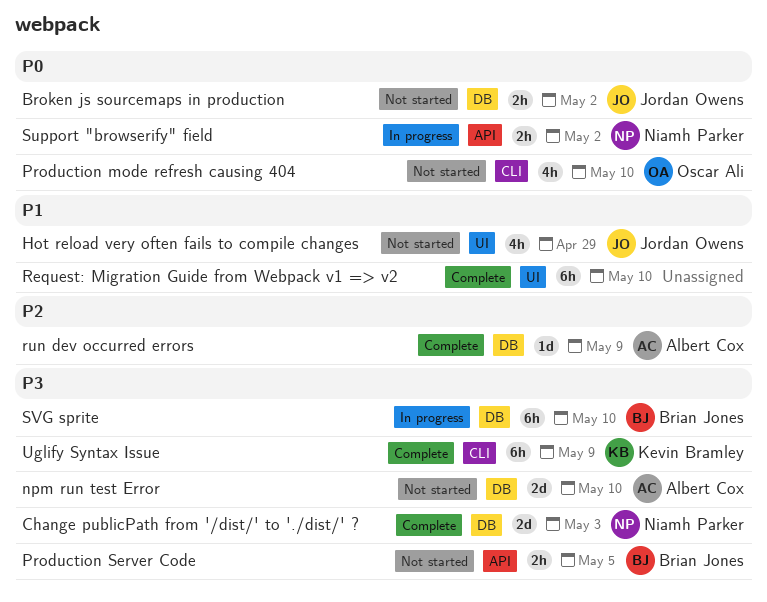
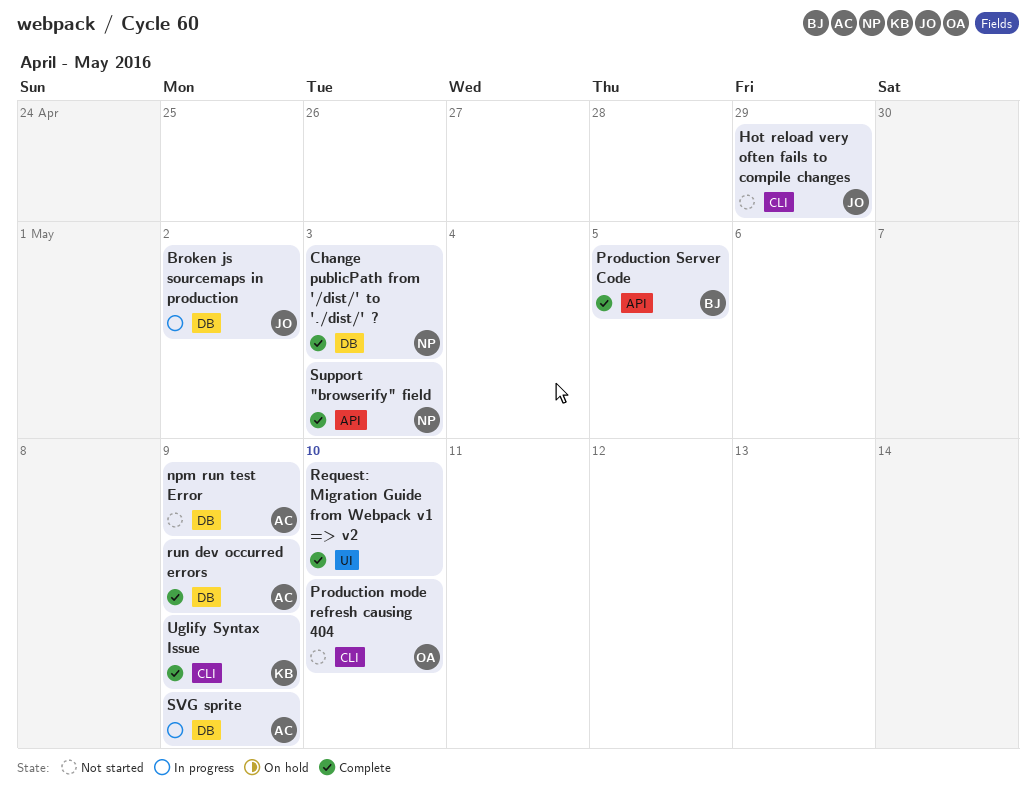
Broken js sourcemaps in production, status: Not started -> In progress
Hot reload very often fails to compile changes, label: UI -> CLI
npm run test Error, due: May 10 -> May 9
Production Server Code, status: Not started -> Complete
Support "browserify" field, status: In progress -> Complete
Support "browserify" field, due: May 2 -> May 3
SVG sprite, owner: Brian Jones -> Albert Cox
SVG sprite, due: May 10 -> May 9

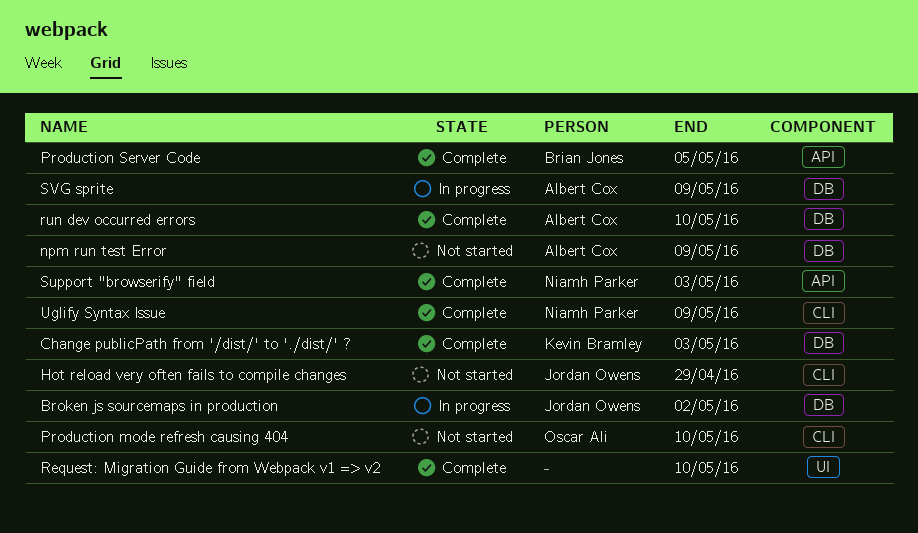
Change publicPath from '/dist/' to './dist/' ?, owner: Niamh Parker -> Kevin Bramley
run dev occurred errors, due: May 9 -> May 10
Uglify Syntax Issue, owner: Kevin Bramley -> Niamh Parker

